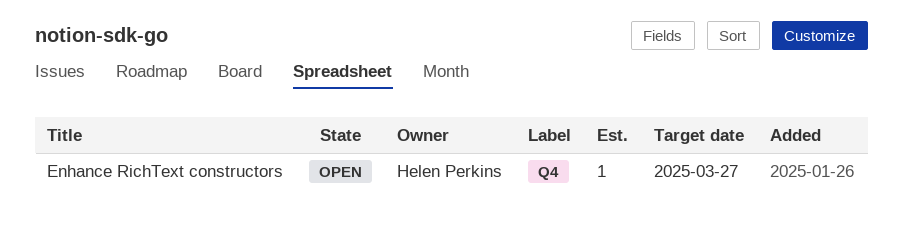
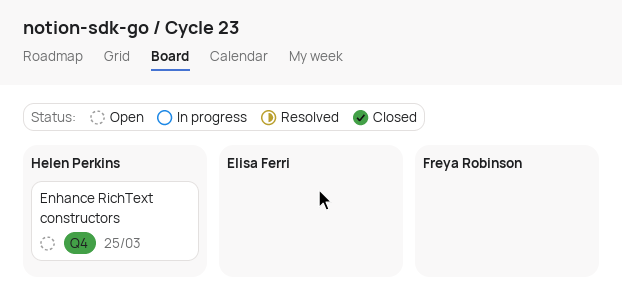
Enhance RichText constructors, due: Mar 27 -> Mar 25

